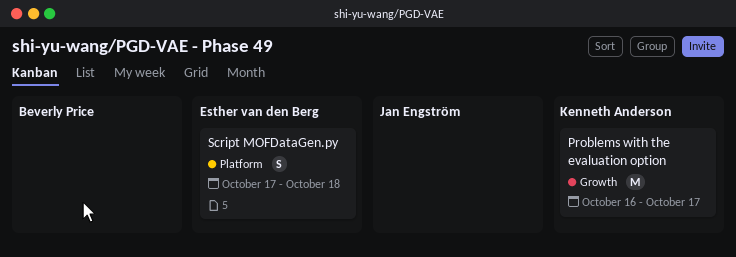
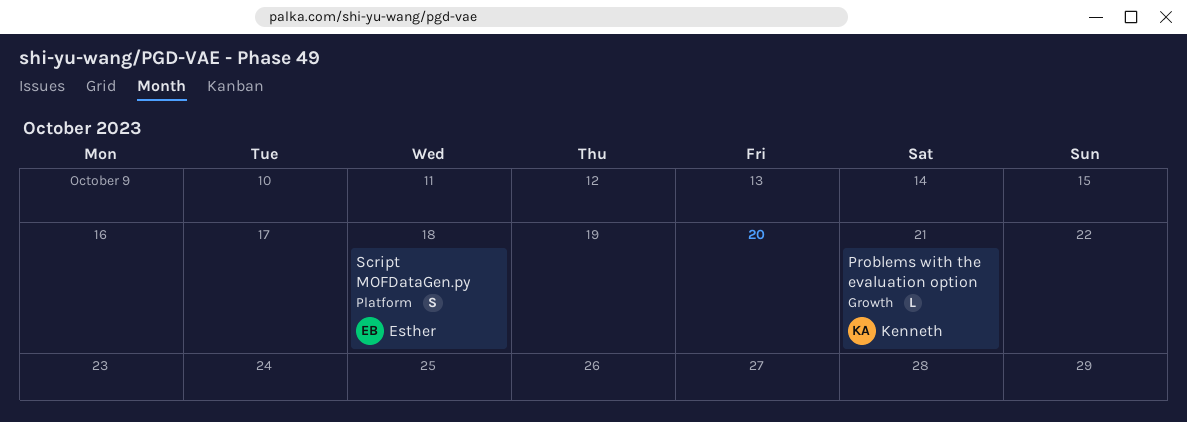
Problems with the evaluation option, estimate: M -> L
Problems with the evaluation option, due: Oct 17 -> Oct 21

